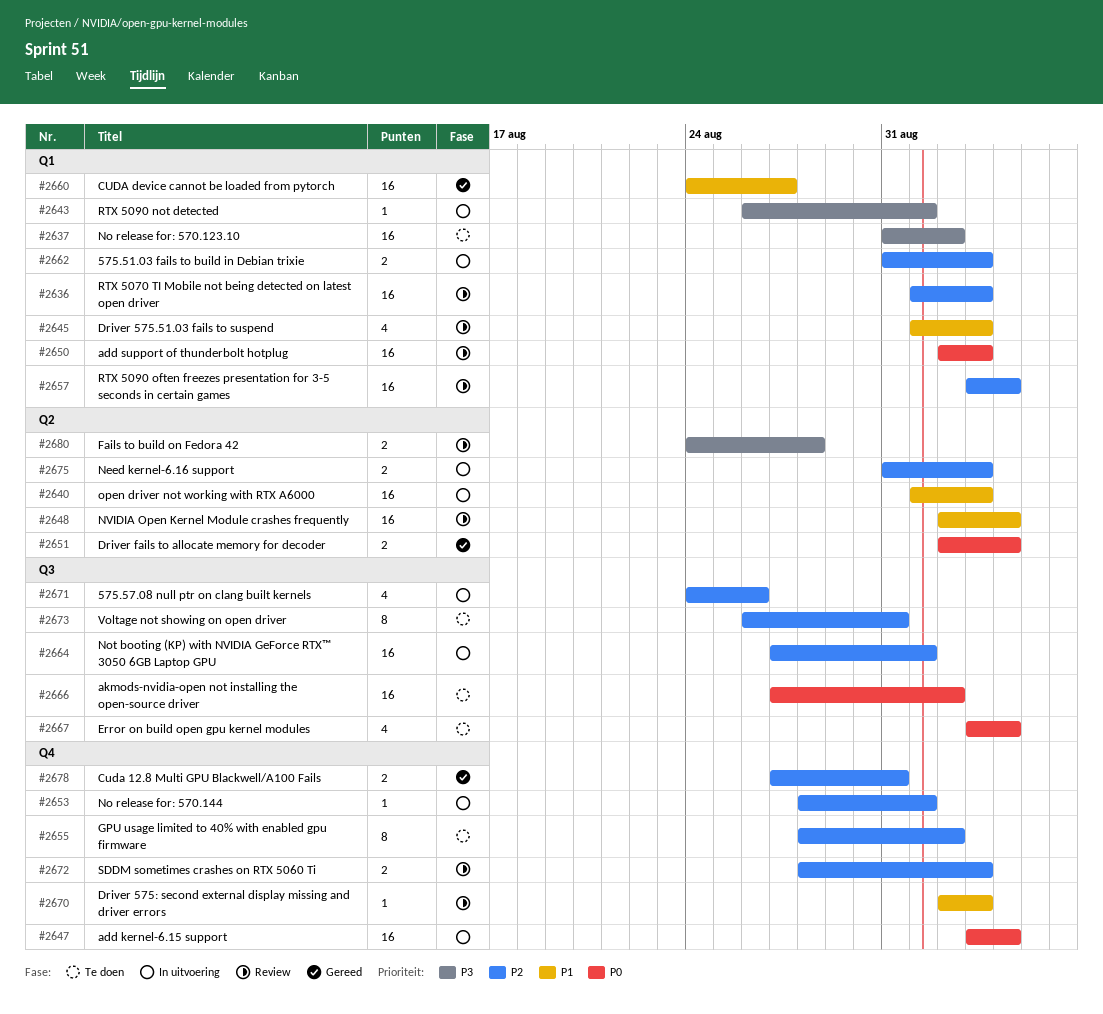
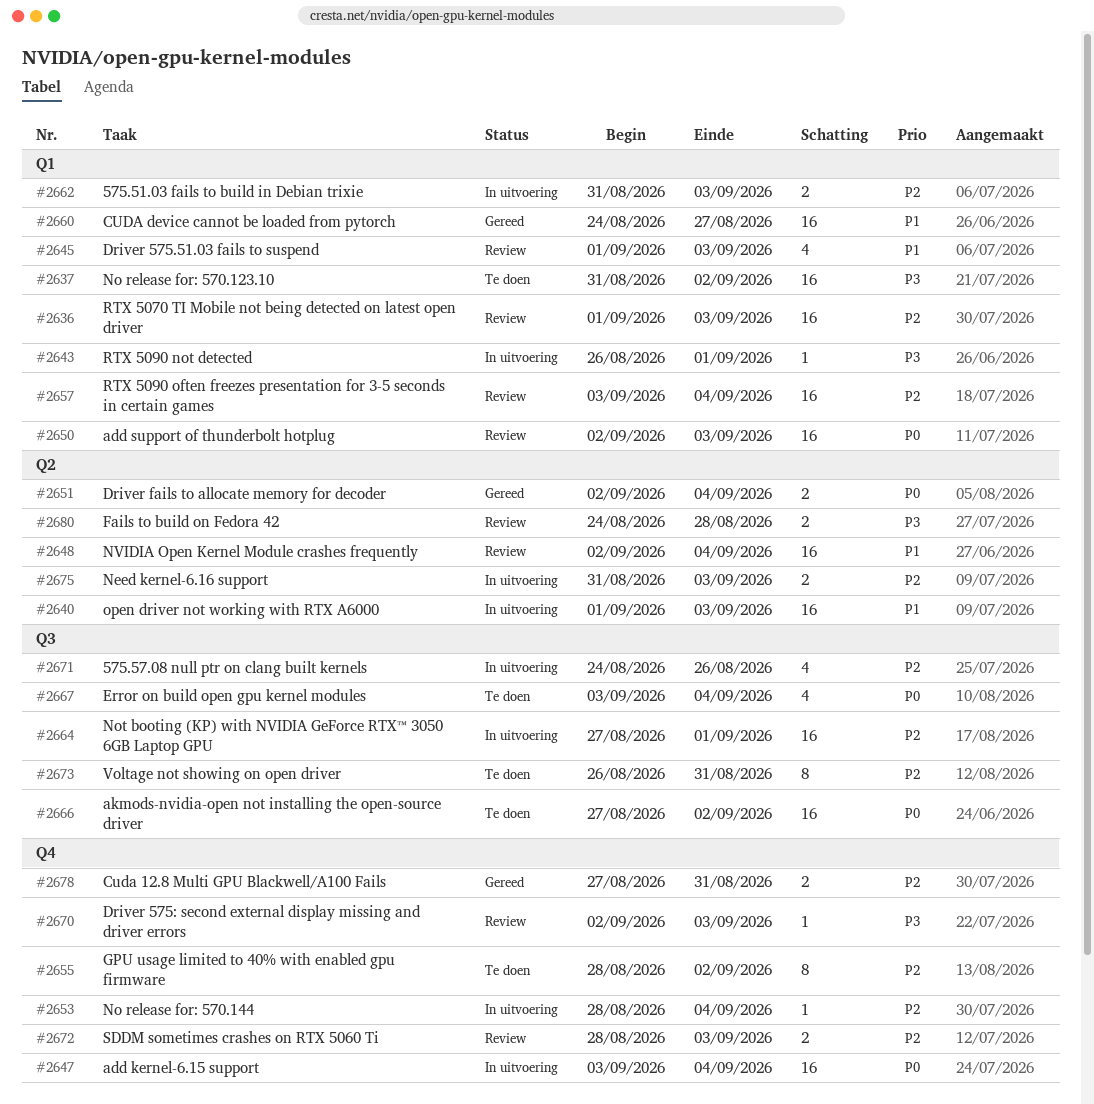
#2653, due: Sep 1 -> Sep 4
#2670, priority: P1 -> P3

